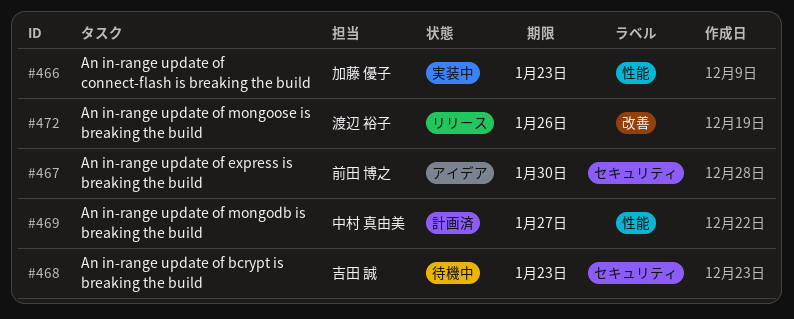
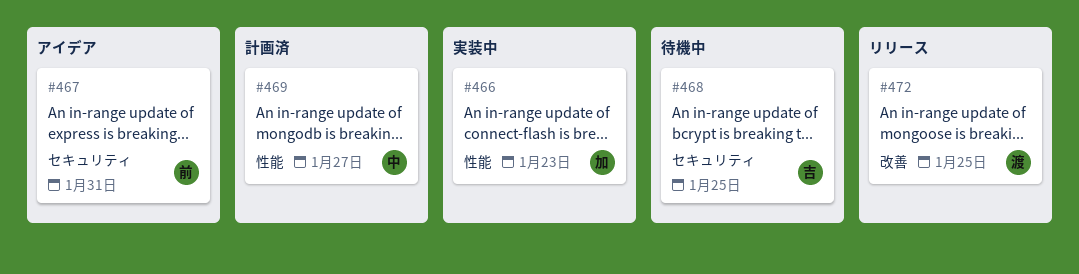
#467, due: Jan 30 -> Jan 31
#468, due: Jan 23 -> Jan 25
#472, due: Jan 26 -> Jan 25

